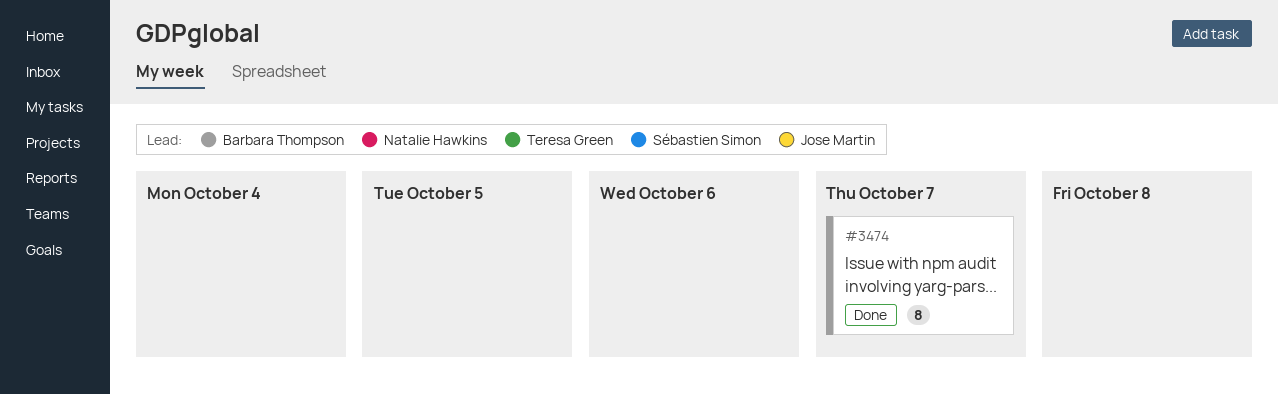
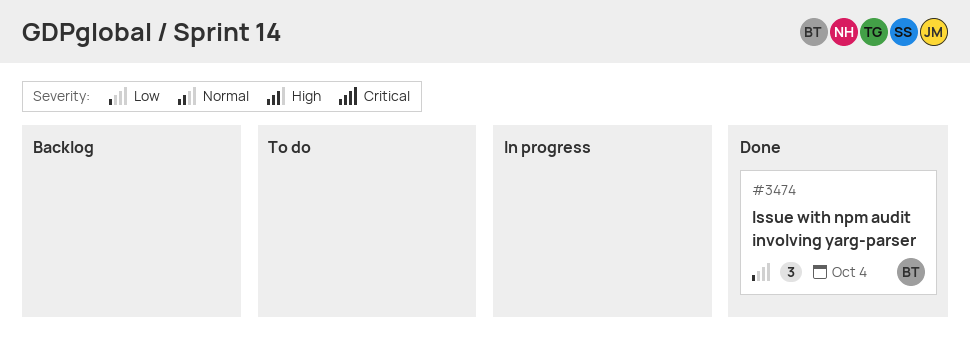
#3474, estimate: 8 -> 3
#3474, due: Oct 7 -> Oct 4

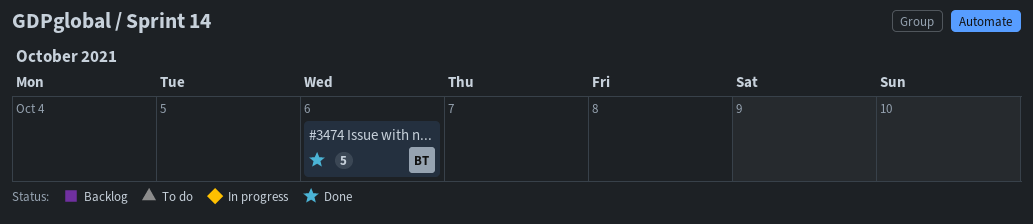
#3474, estimate: 3 -> 5
#3474, due: Oct 4 -> Oct 6

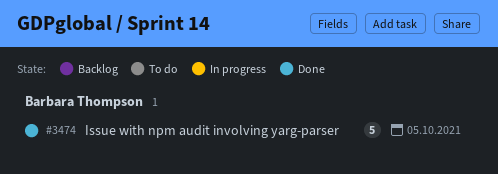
#3474, due: Oct 6 -> Oct 5

